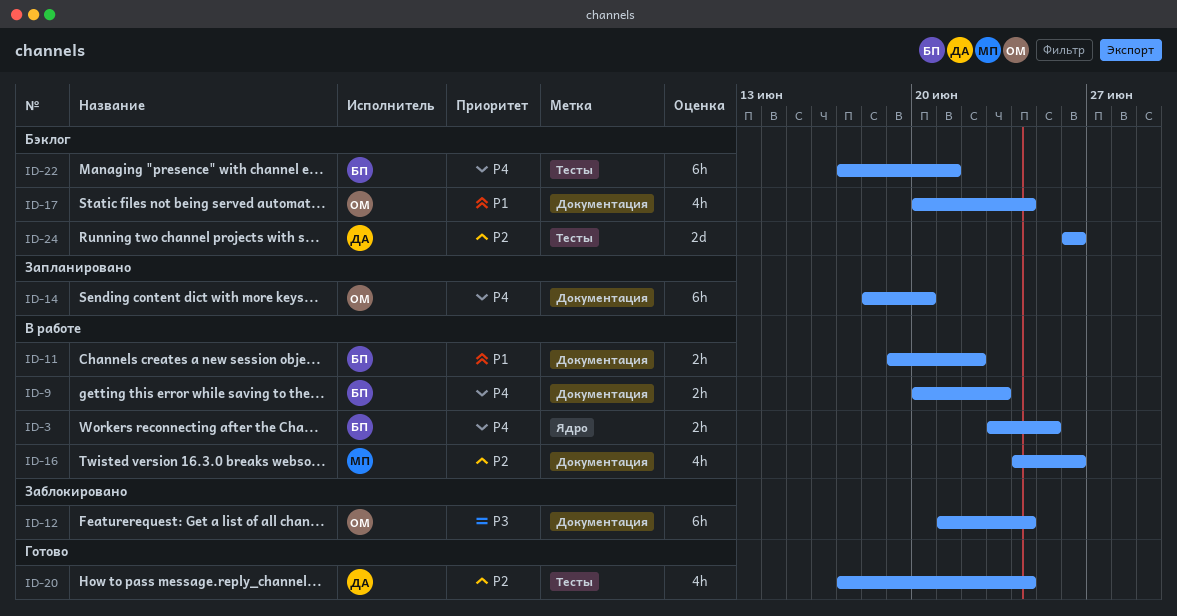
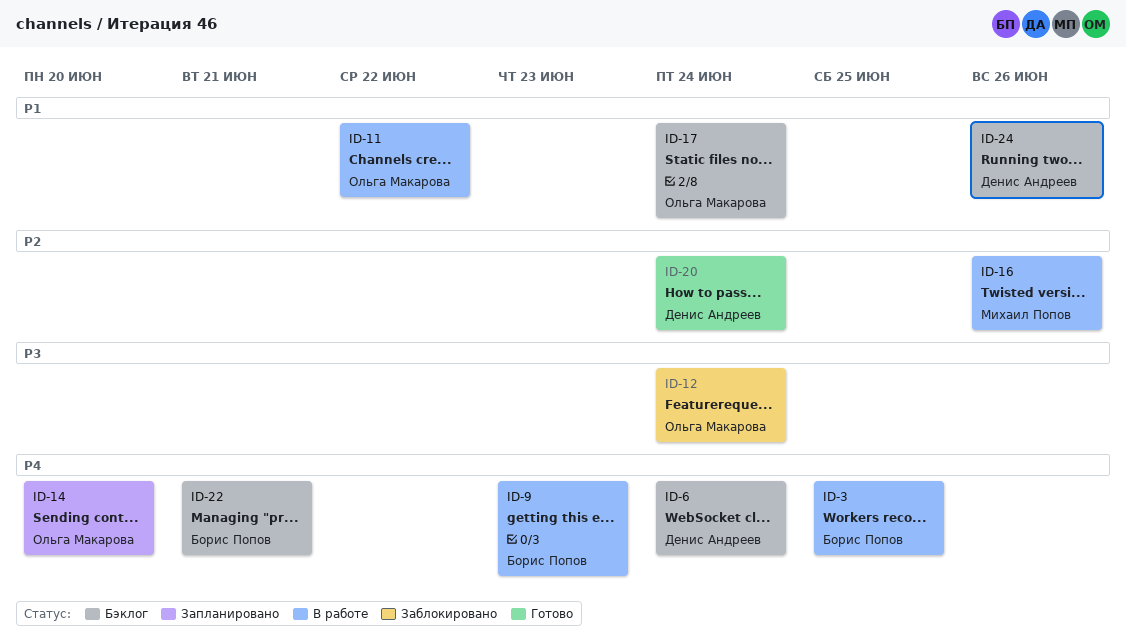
ID-6: none -> present
ID-11, owner: Борис Попов -> Ольга Макарова
ID-24, priority: P2 -> P1

